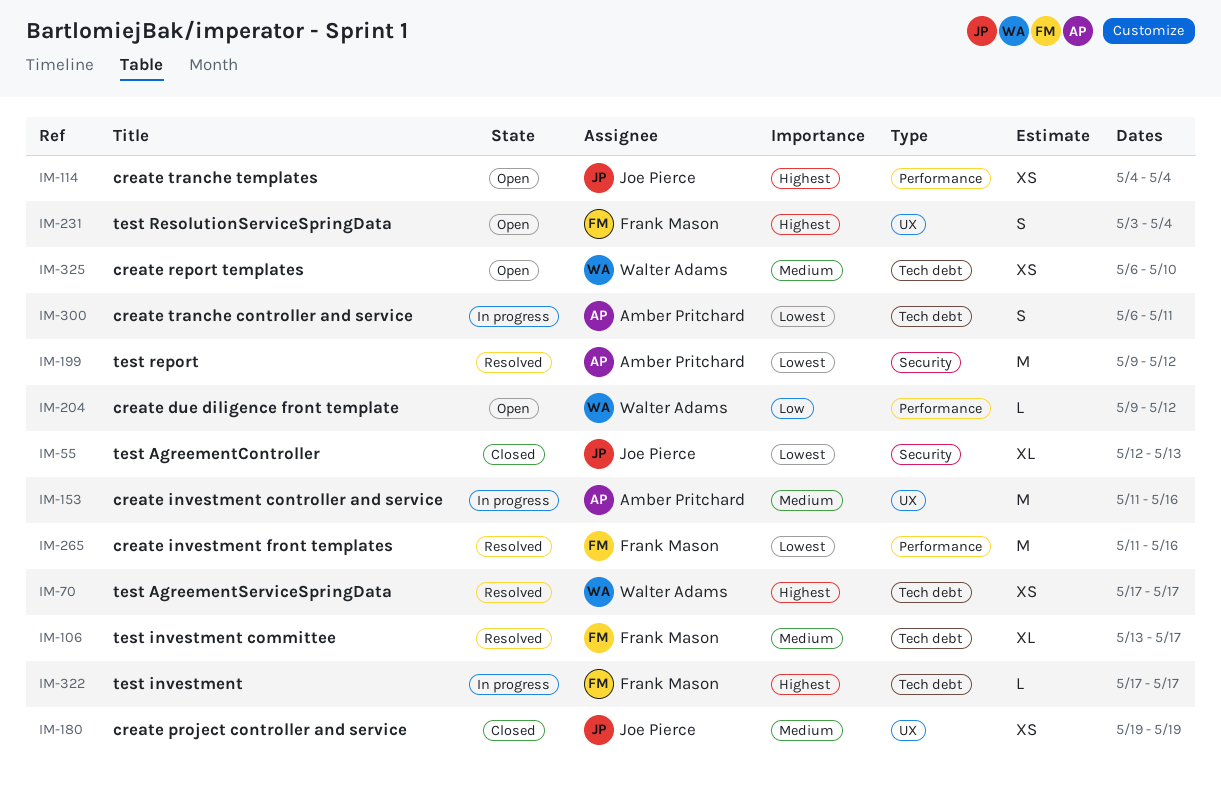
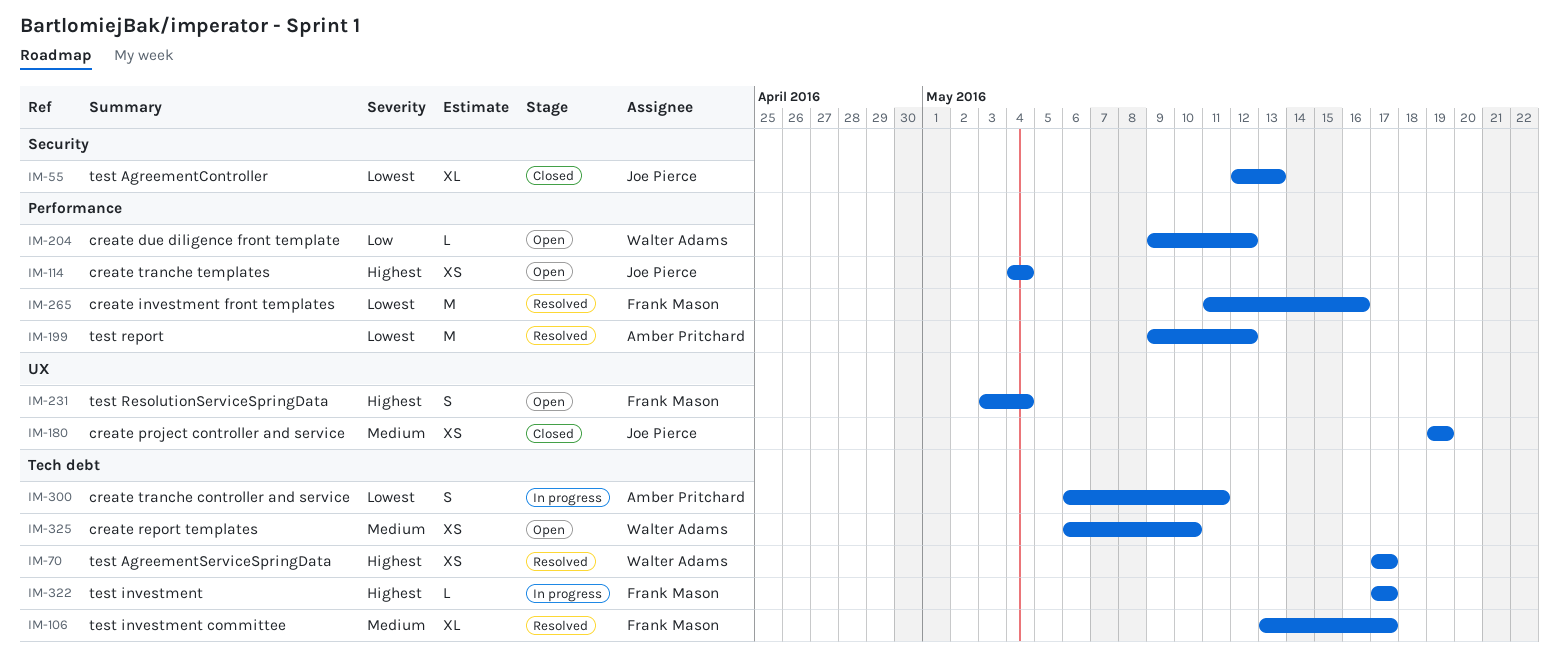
IM-153: present -> none
IM-199, label: Security -> Performance

